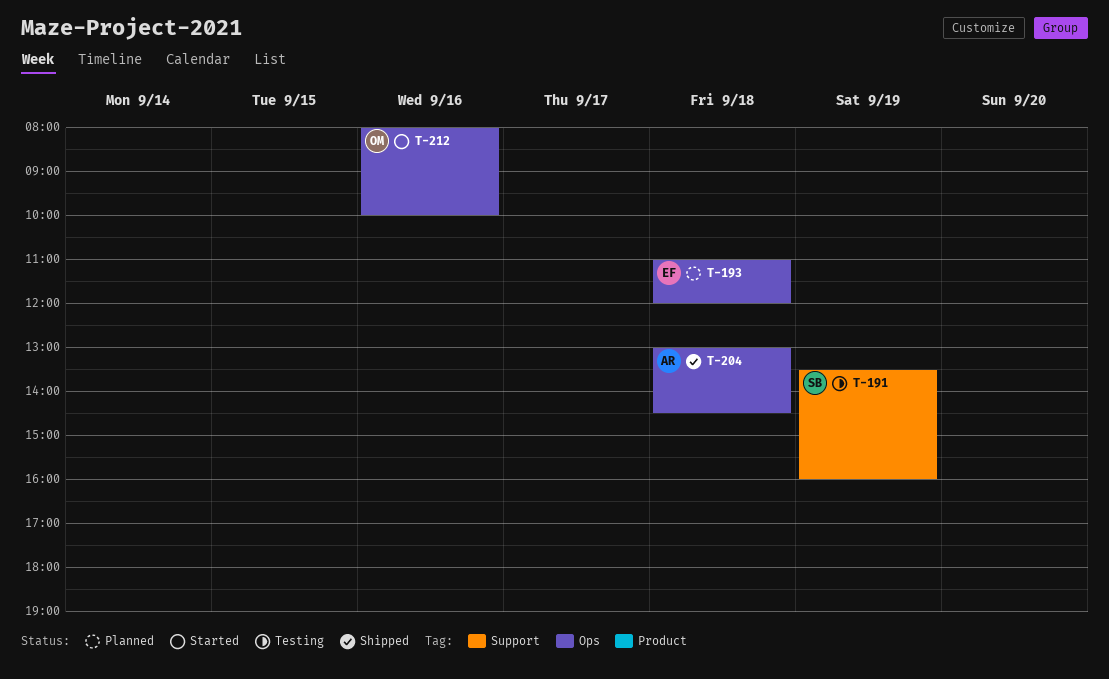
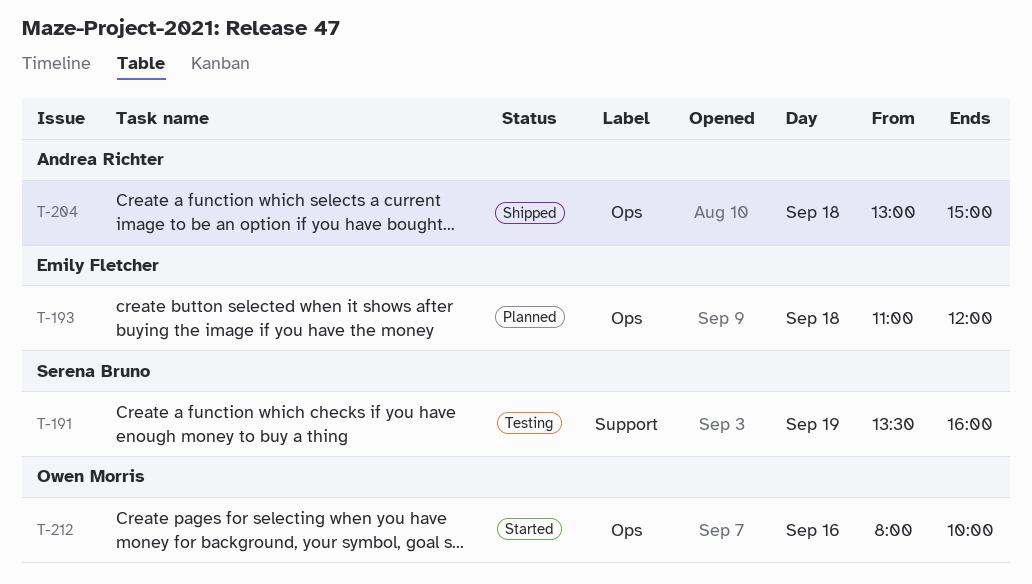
T-204, ends: 14:30 -> 15:00

